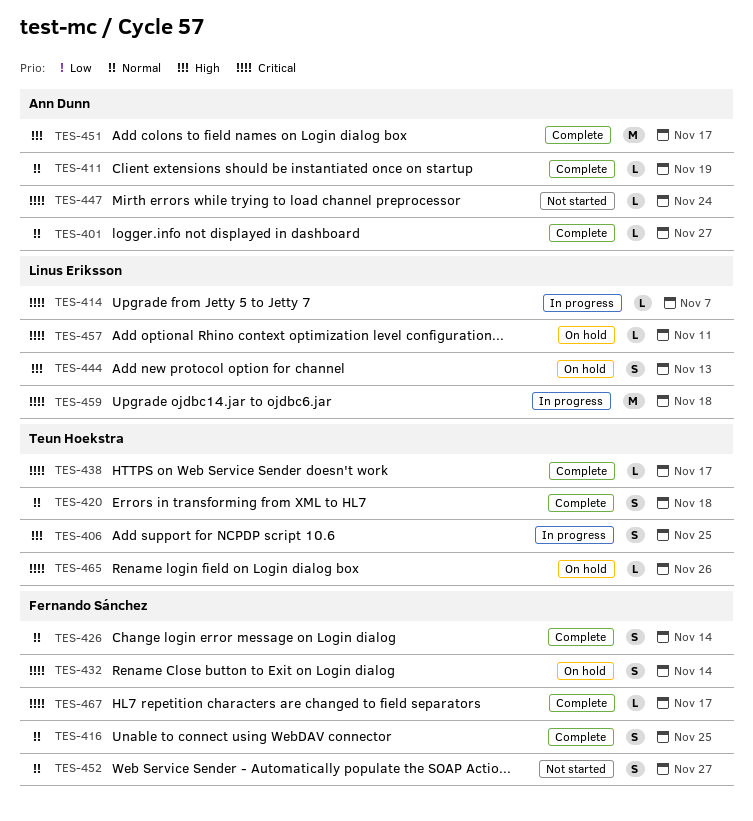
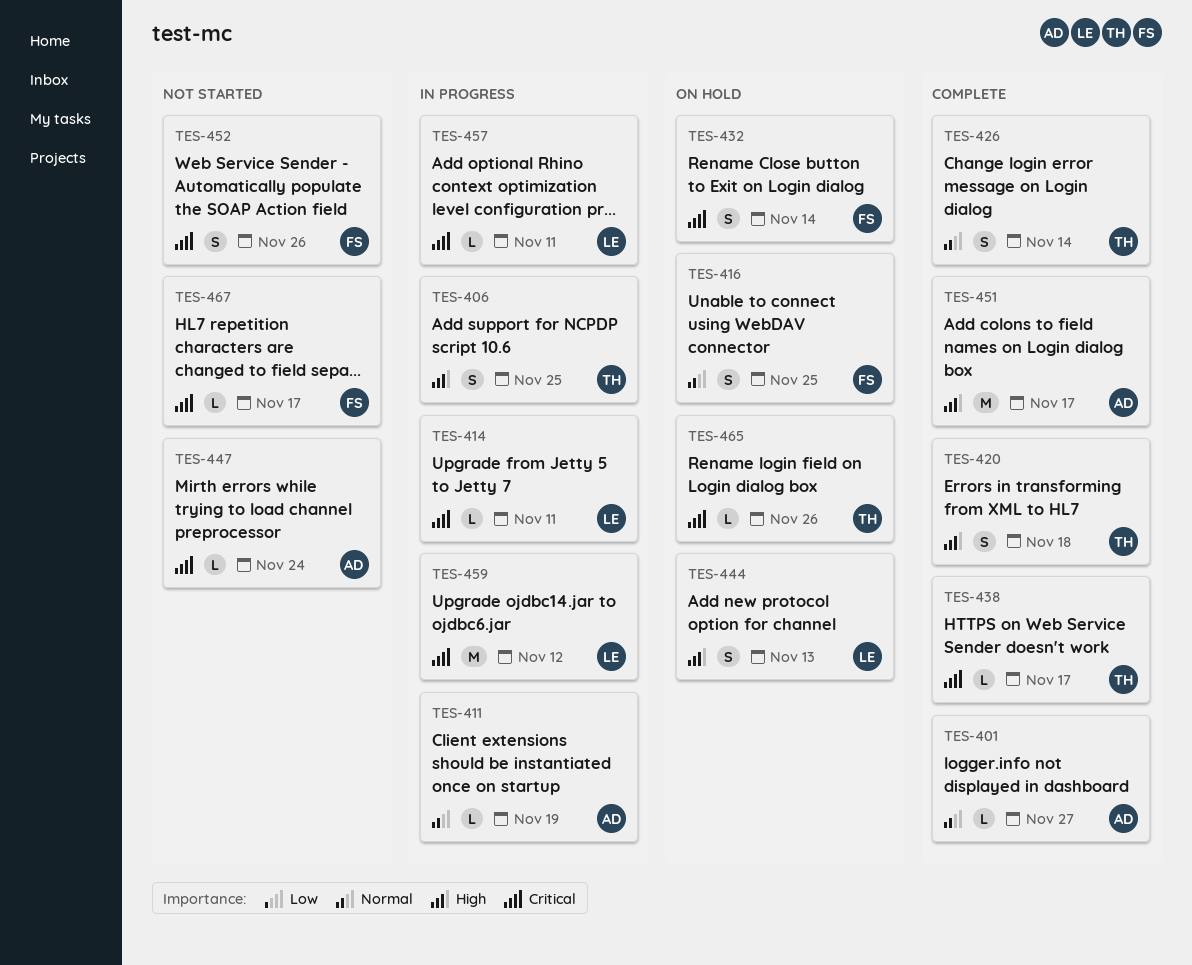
TES-411, status: Complete -> In progress
TES-414, due: Nov 7 -> Nov 11
TES-416, status: Complete -> On hold
TES-420, priority: Normal -> High
TES-426, owner: Fernando Sánchez -> Teun Hoekstra
TES-452, priority: Normal -> Critical
TES-452, due: Nov 27 -> Nov 26
TES-457, status: On hold -> In progress
TES-459, due: Nov 18 -> Nov 12
TES-467, status: Complete -> Not started

